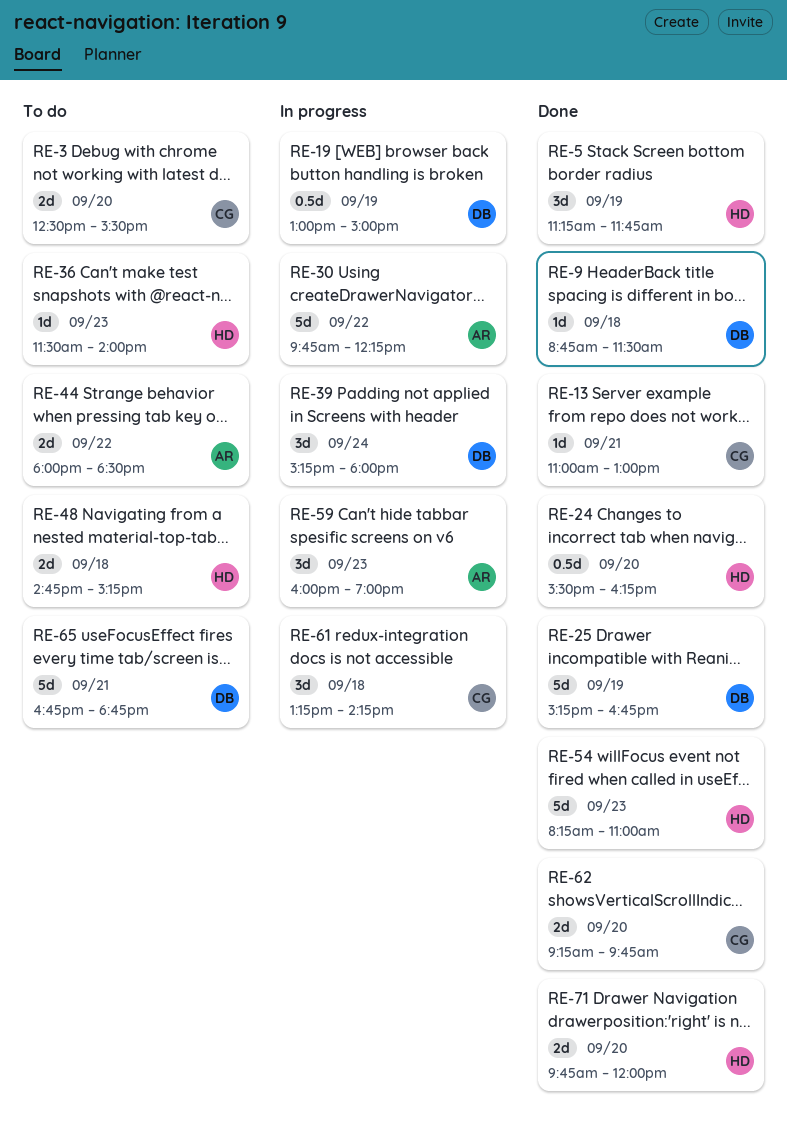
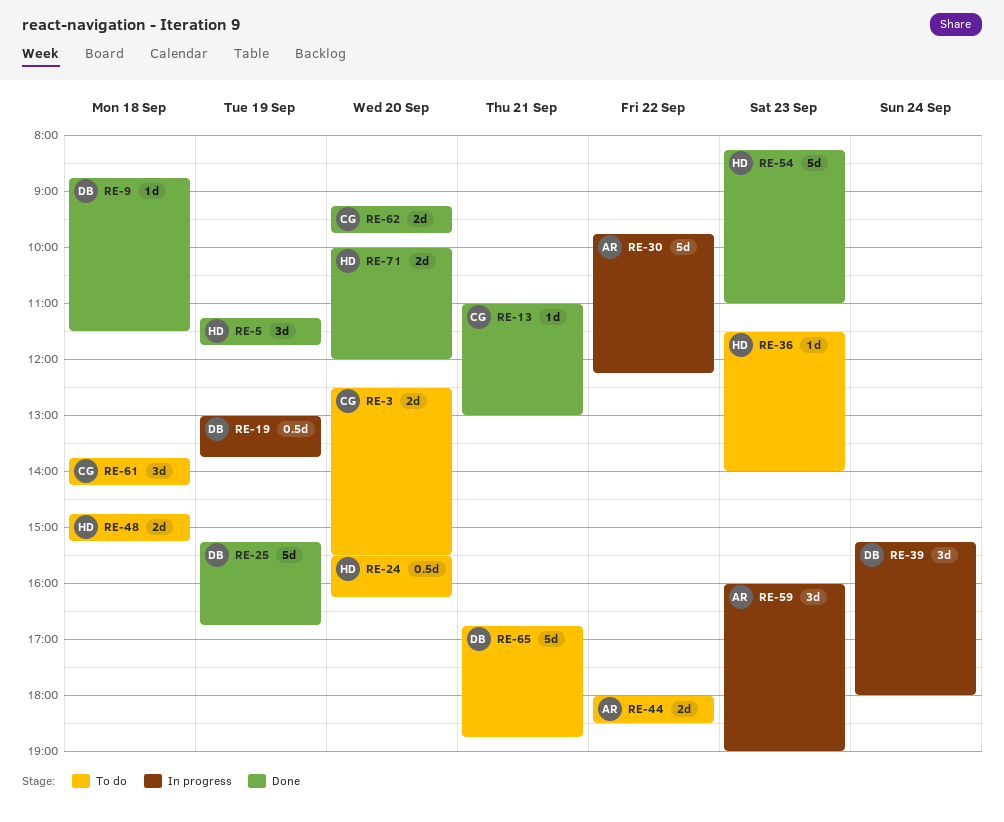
RE-19, ends: 15:00 -> 13:45
RE-24, status: Done -> To do
RE-61, status: In progress -> To do
RE-61, begins: 13:15 -> 13:45
RE-71, begins: 09:45 -> 10:00

